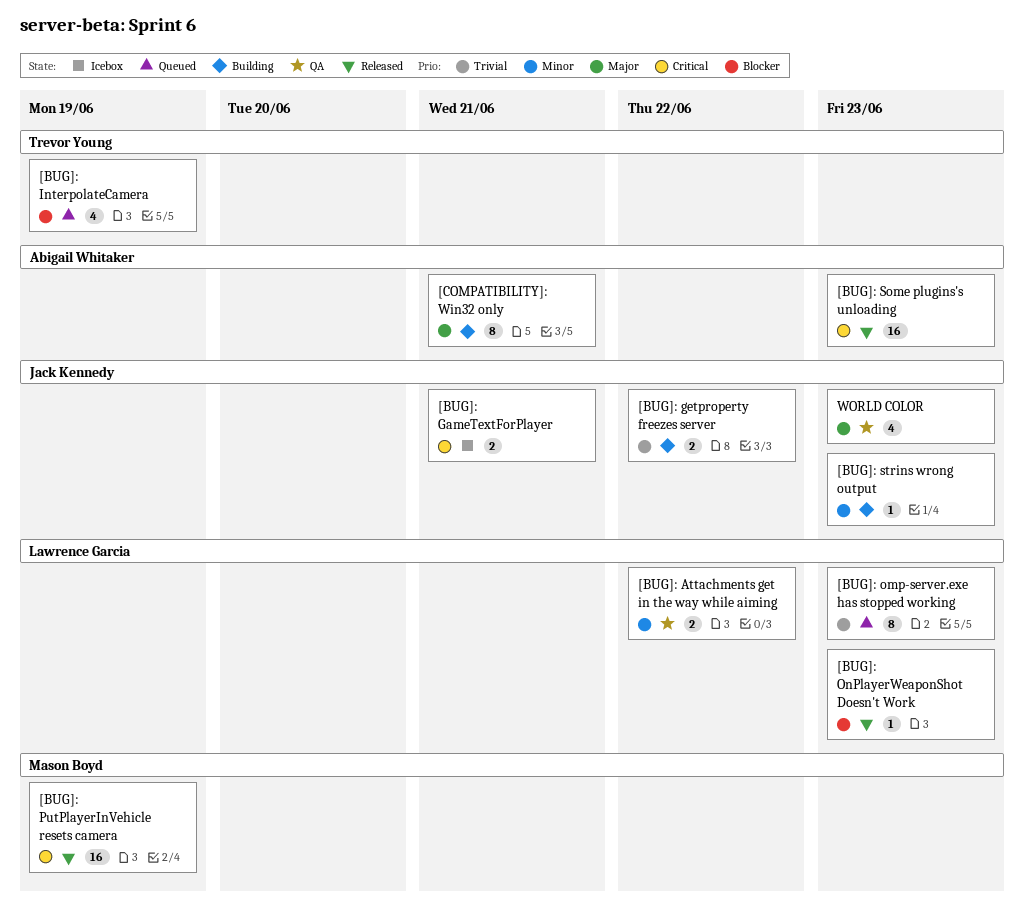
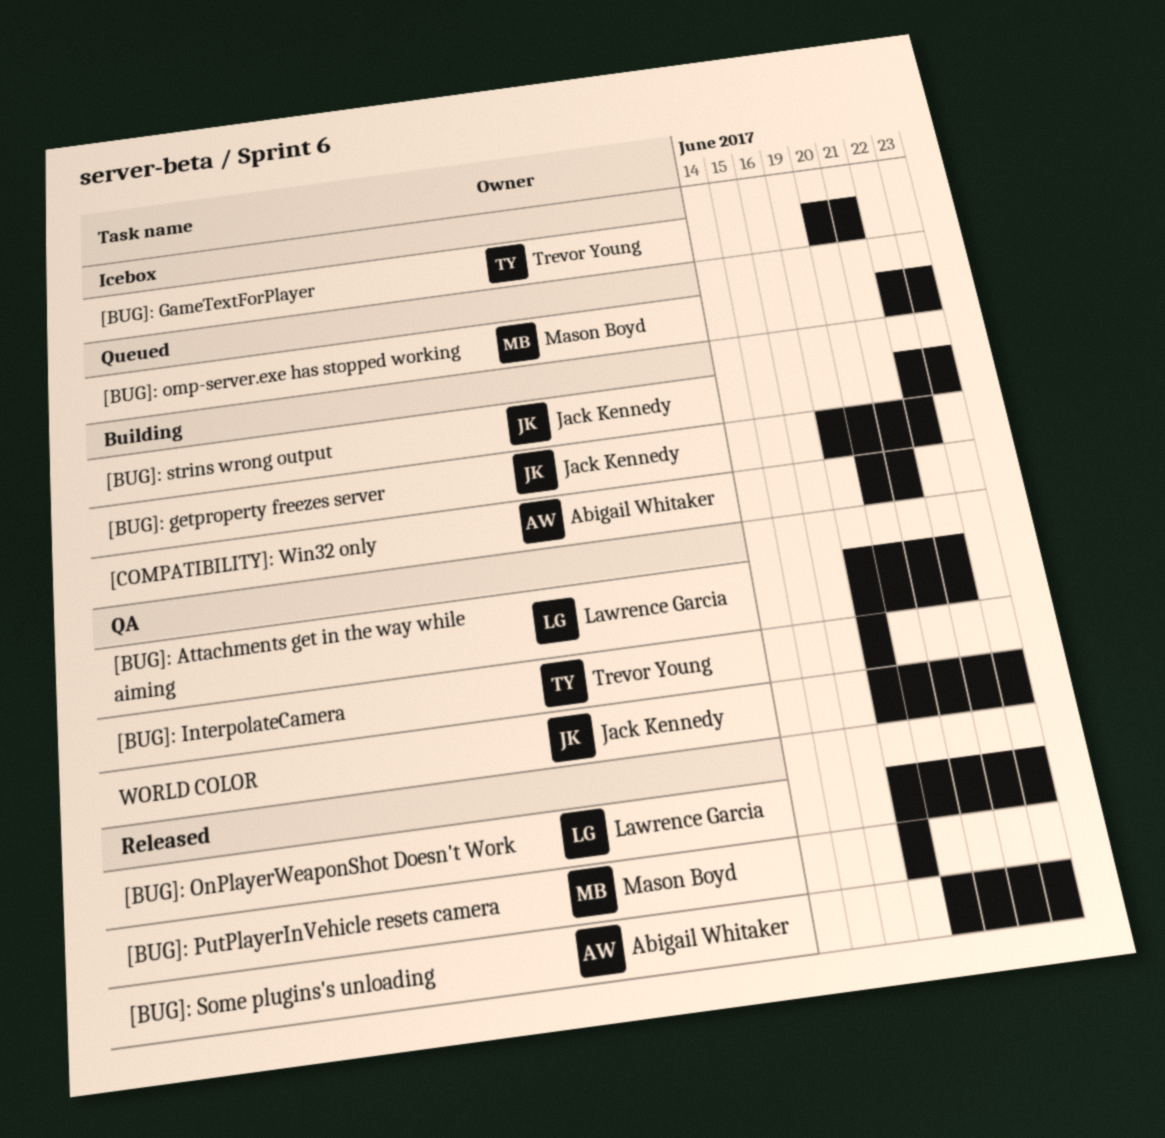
[BUG]: GameTextForPlayer, owner: Jack Kennedy -> Trevor Young
[BUG]: InterpolateCamera, status: Queued -> QA
[BUG]: omp-server.exe has stopped working, owner: Lawrence Garcia -> Mason Boyd

